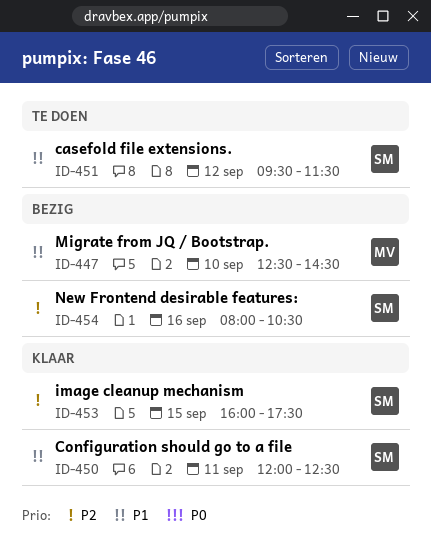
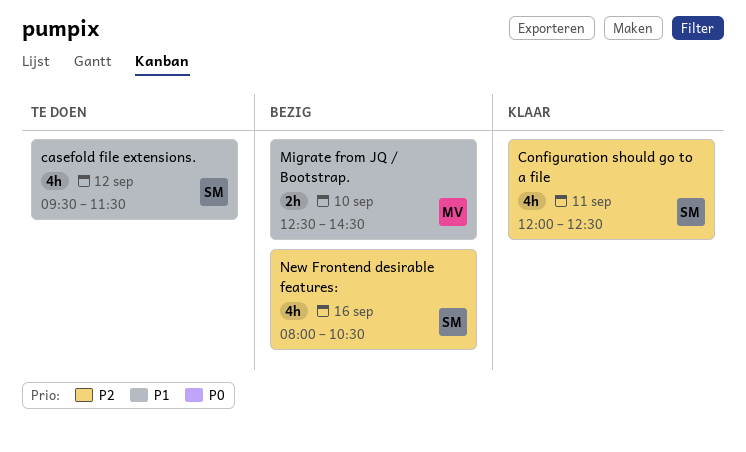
Configuration should go to a file, priority: P1 -> P2
image cleanup mechanism: present -> none

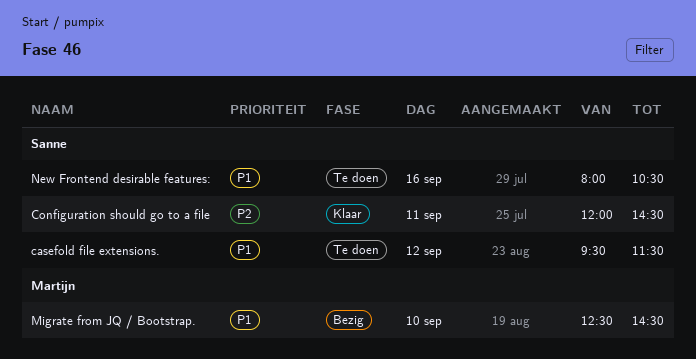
Configuration should go to a file, ends: 12:30 -> 14:30
New Frontend desirable features:, status: Bezig -> Te doen
New Frontend desirable features:, priority: P2 -> P1

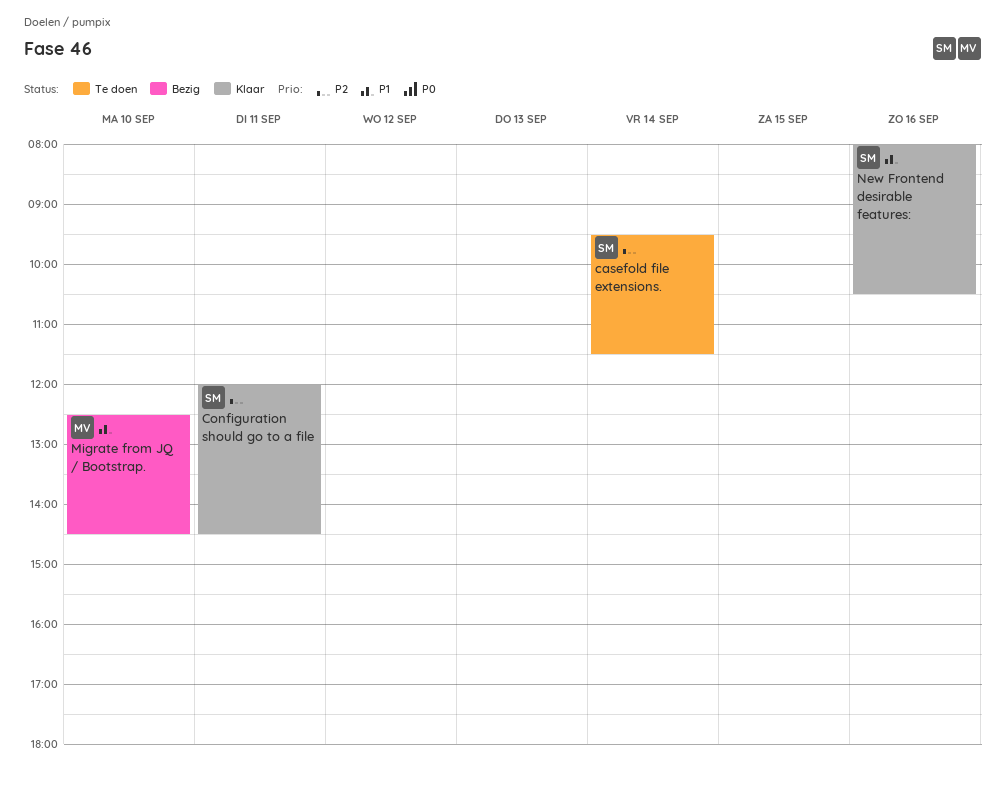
casefold file extensions., priority: P1 -> P2
casefold file extensions., day: Sep 12 -> Sep 14
New Frontend desirable features:, status: Te doen -> Klaar

